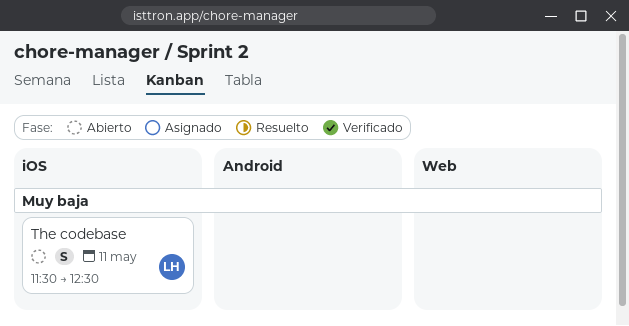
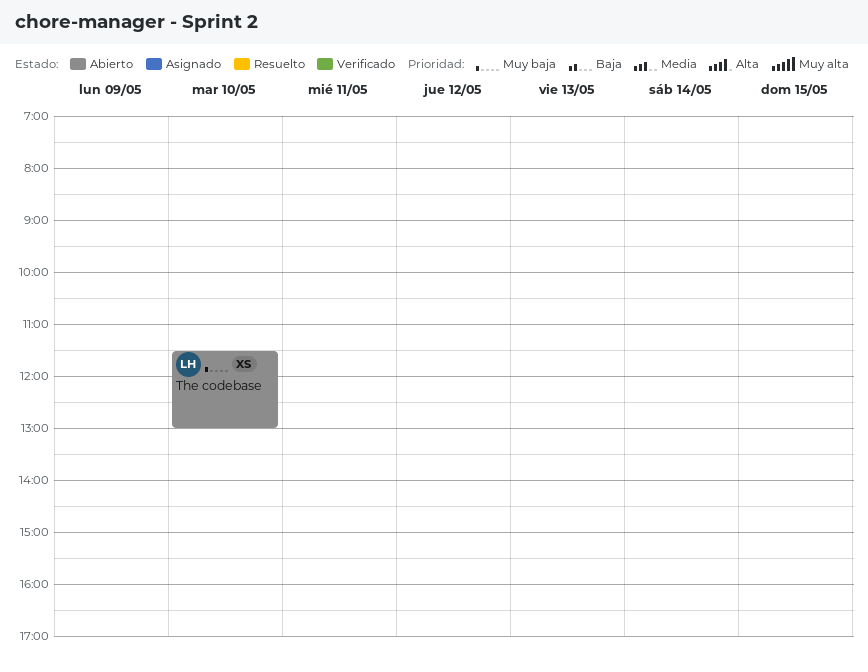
The codebase, estimate: S -> XS
The codebase, day: May 11 -> May 10
The codebase, ends: 12:30 -> 13:00

